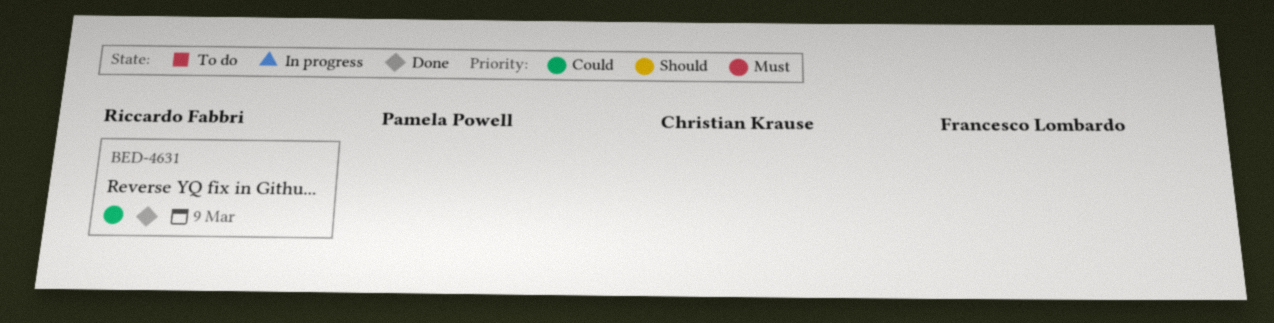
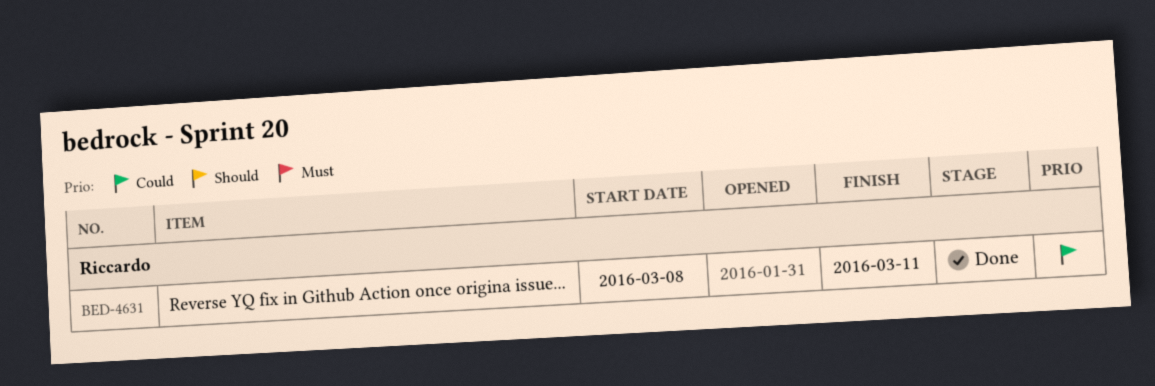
BED-4631, due: Mar 9 -> Mar 11

